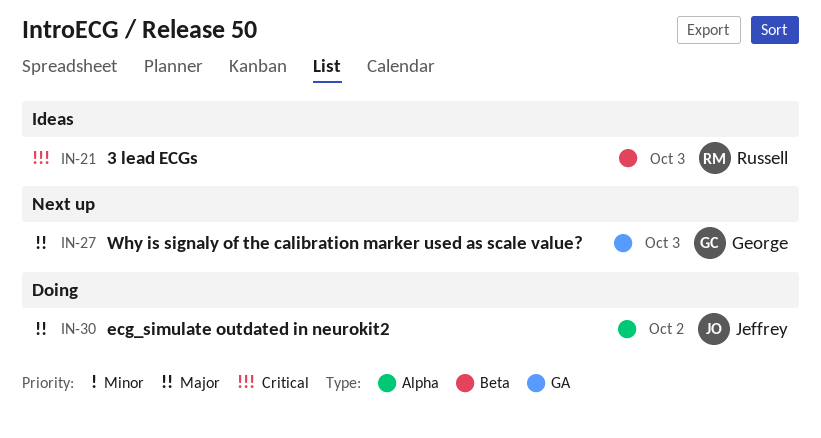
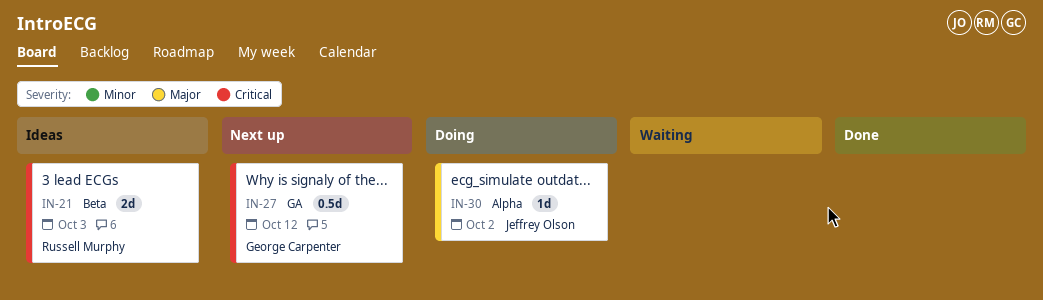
IN-27, priority: Major -> Critical
IN-27, due: Oct 3 -> Oct 12

